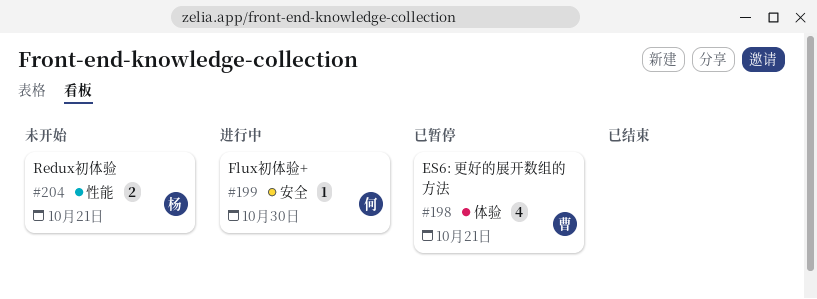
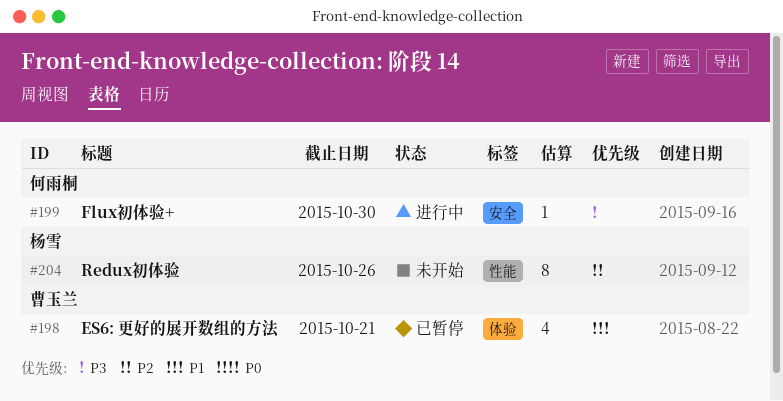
#204, estimate: 2 -> 8
#204, due: Oct 21 -> Oct 26

